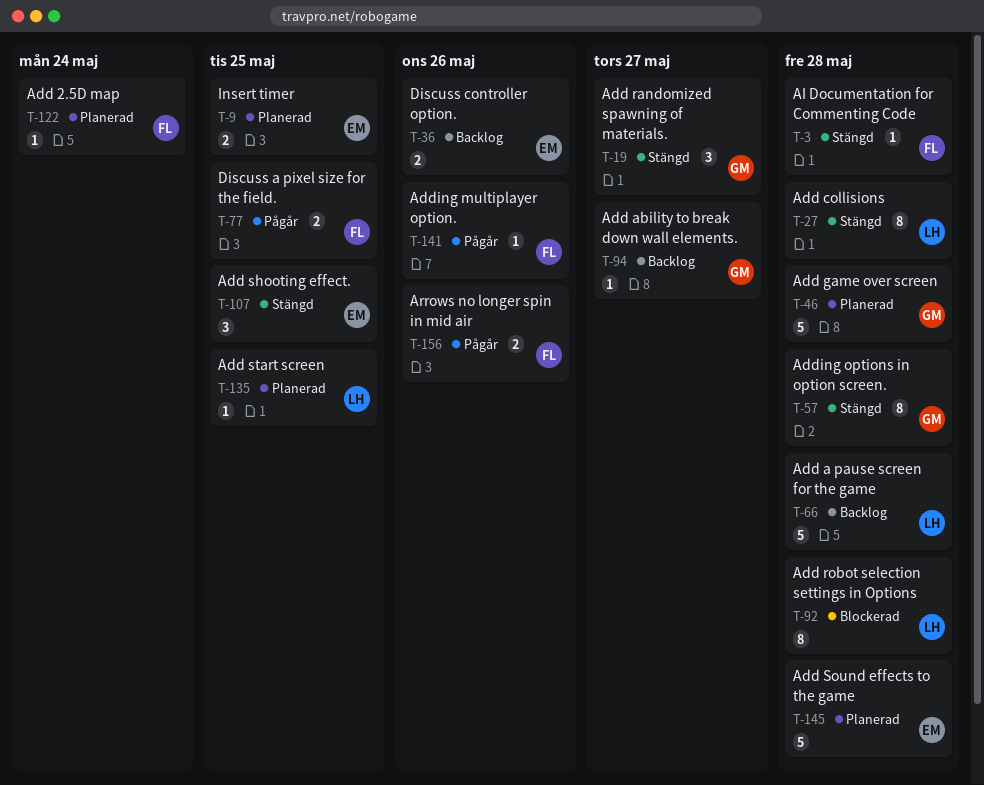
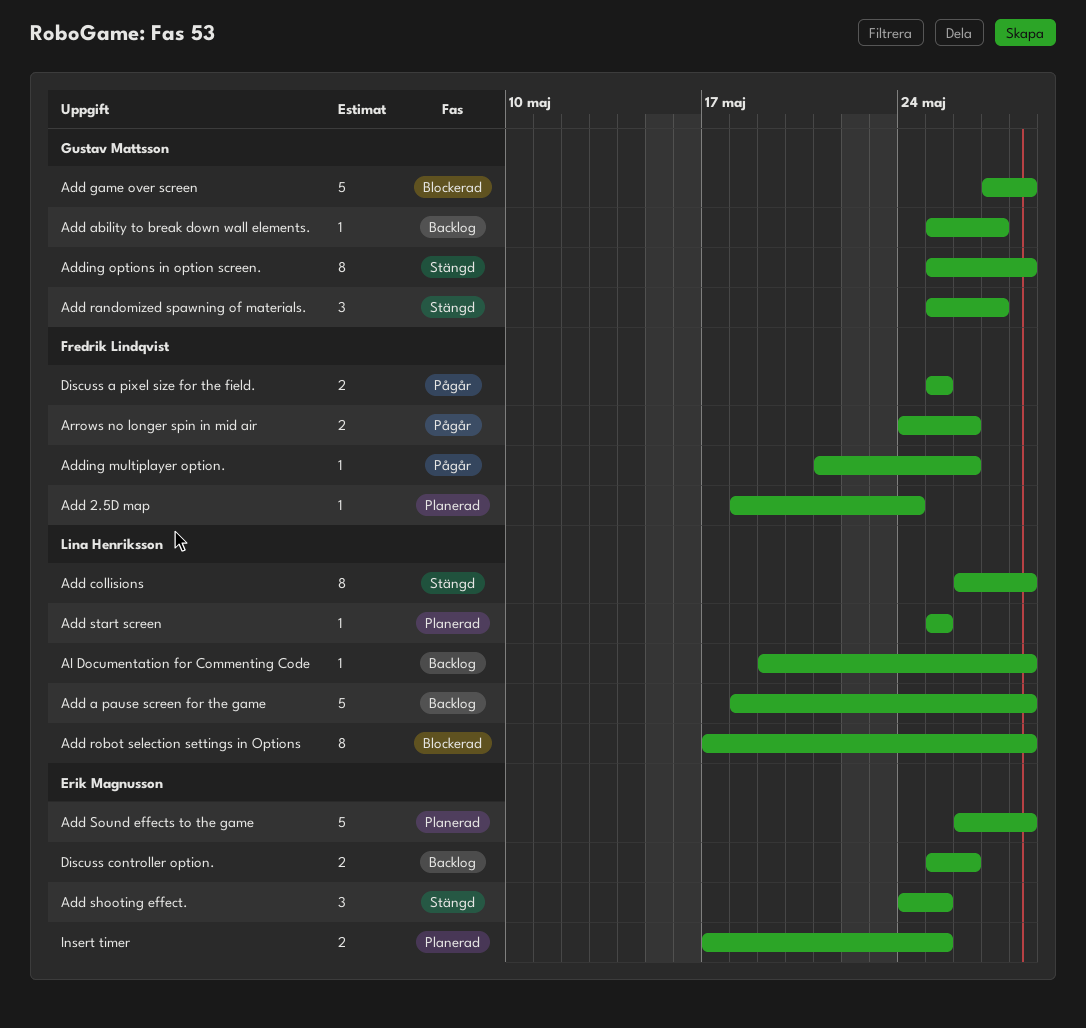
Add game over screen, status: Planerad -> Blockerad
AI Documentation for Commenting Code, status: Stängd -> Backlog
AI Documentation for Commenting Code, owner: Fredrik Lindqvist -> Lina Henriksson

